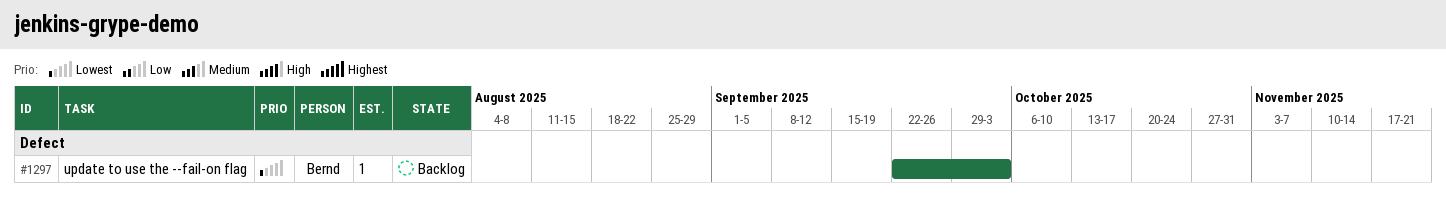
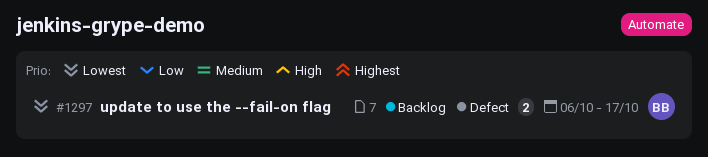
#1297, estimate: 1 -> 2
#1297, start: Sep 22 -> Oct 6
#1297, due: Oct 3 -> Oct 17

